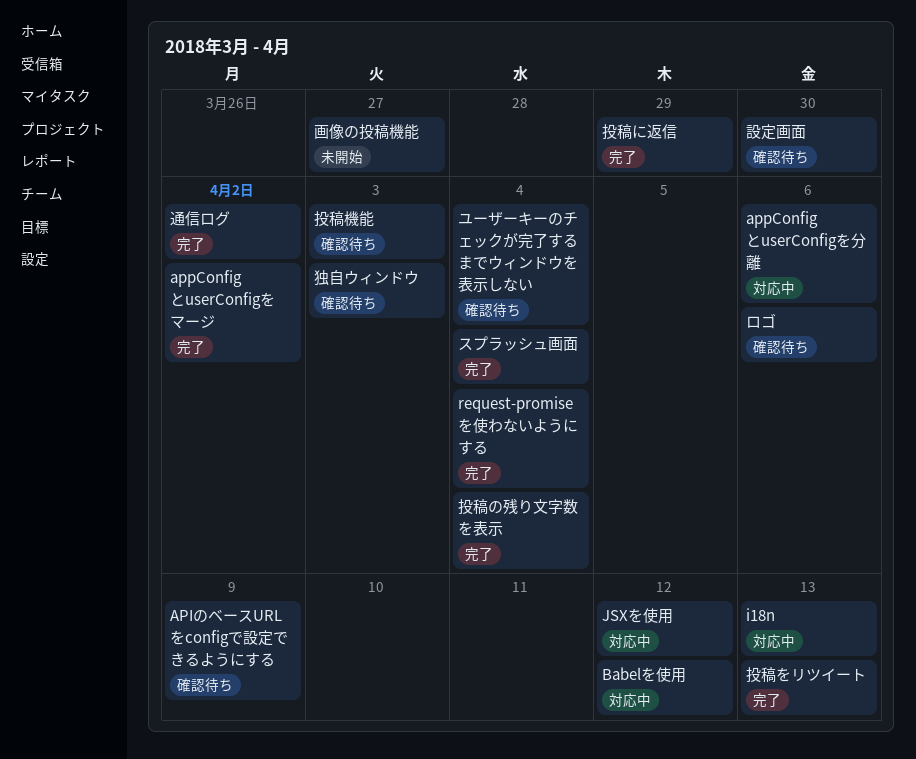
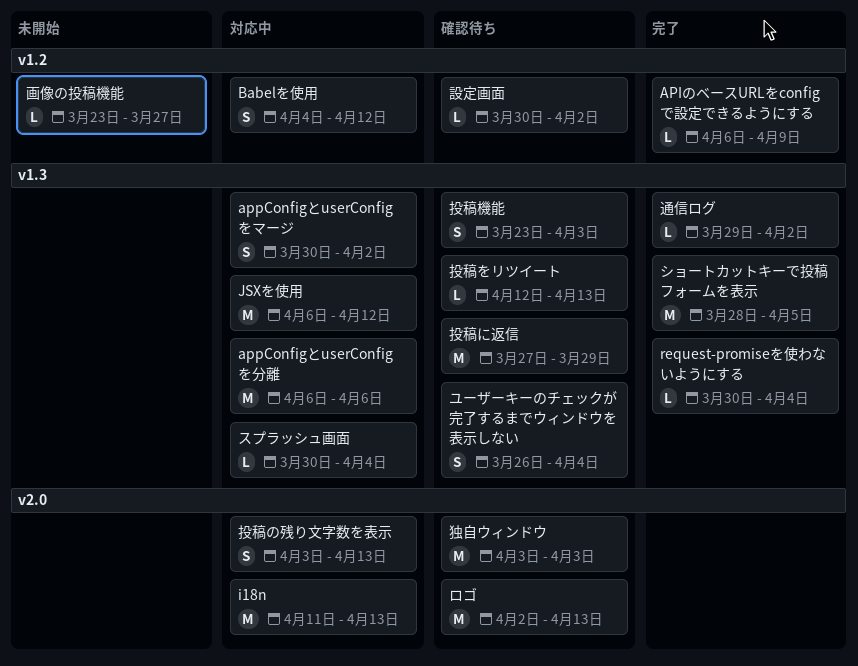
APIのベースURLをconfigで設定できるようにする, status: 確認待ち -> 完了
appConfigとuserConfigをマージ, status: 完了 -> 対応中
ショートカットキーで投稿フォームを表示: none -> present
スプラッシュ画面, status: 完了 -> 対応中
ロゴ, due: Apr 6 -> Apr 13
投稿に返信, status: 完了 -> 確認待ち
投稿の残り文字数を表示, status: 完了 -> 対応中
投稿の残り文字数を表示, due: Apr 4 -> Apr 13
投稿をリツイート, status: 完了 -> 確認待ち
設定画面, due: Mar 30 -> Apr 2

